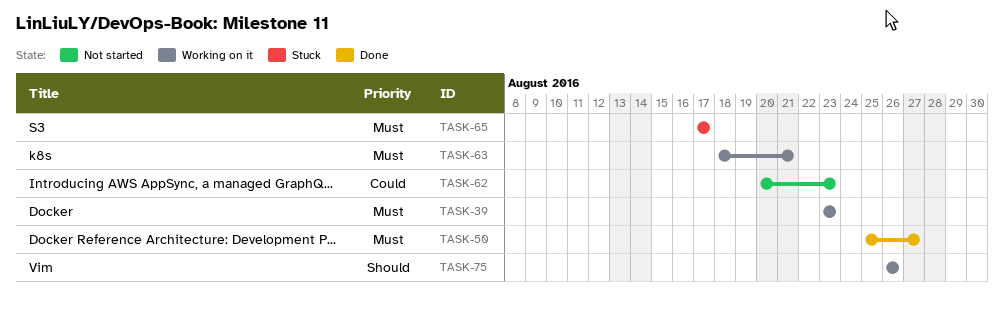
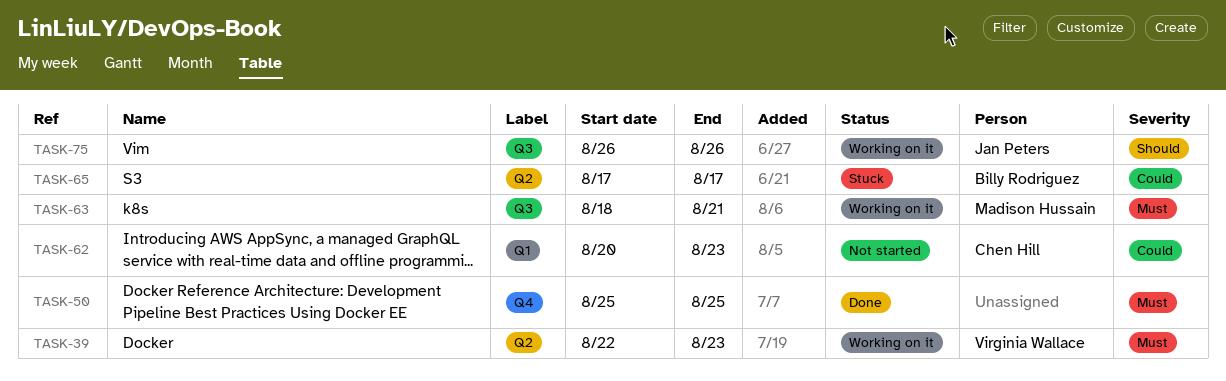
TASK-39, start: Aug 23 -> Aug 22
TASK-50, due: Aug 27 -> Aug 25
TASK-65, priority: Must -> Could

